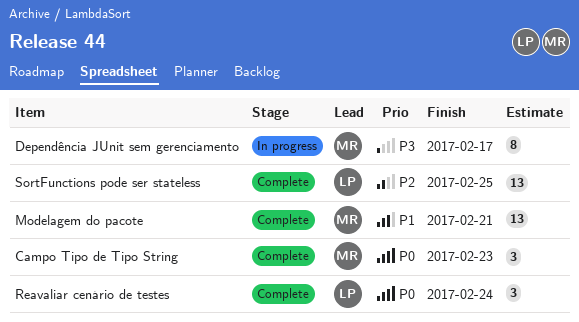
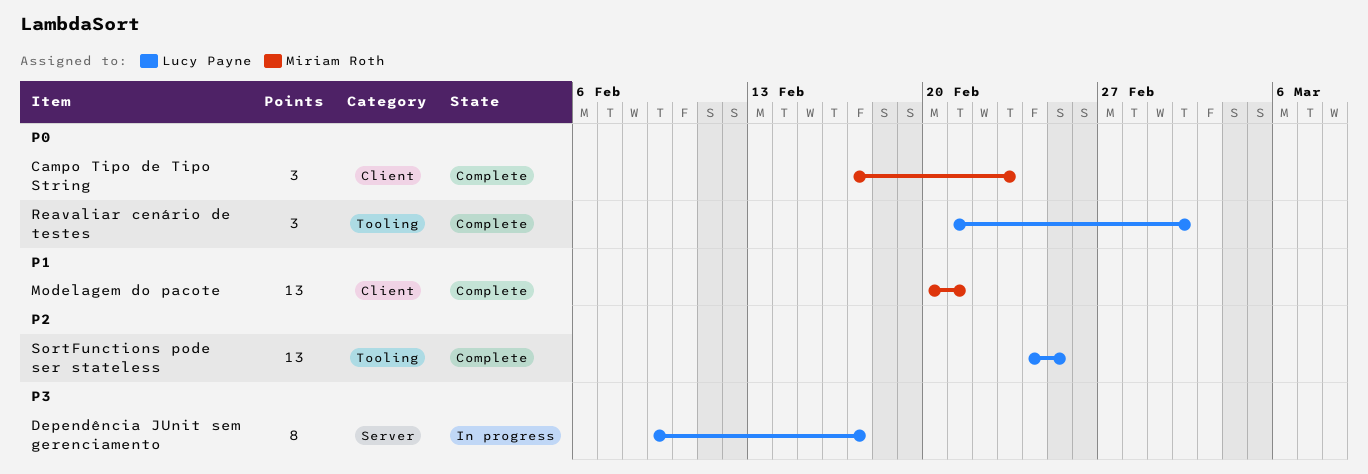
Dependência JUnit sem gerenciamento, owner: Miriam Roth -> Lucy Payne
Reavaliar cenário de testes, due: Feb 24 -> Mar 2

